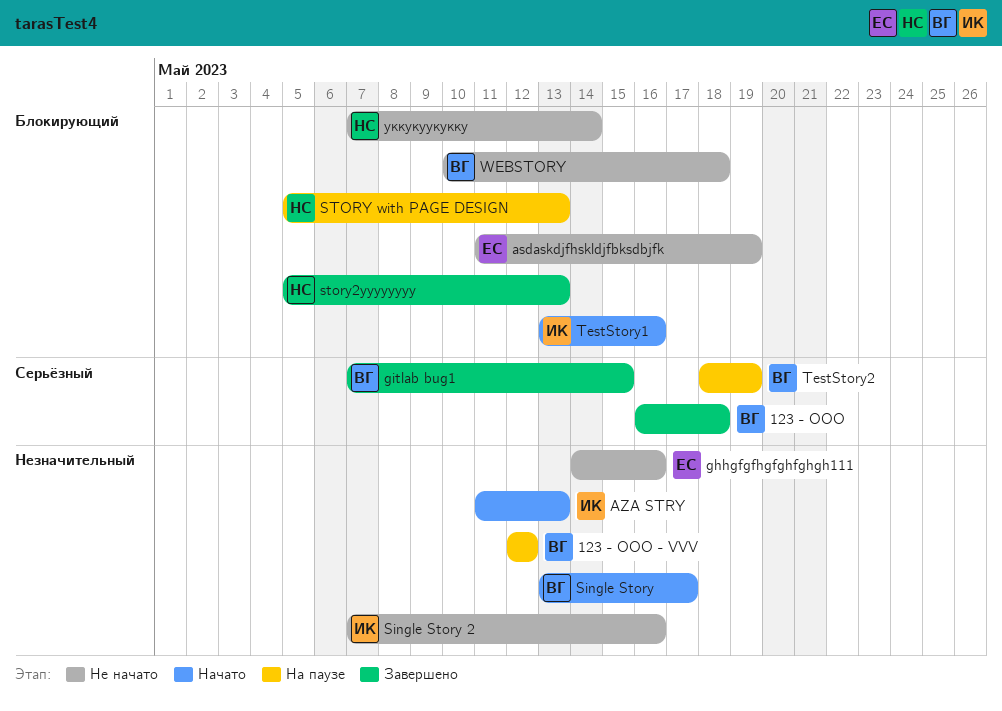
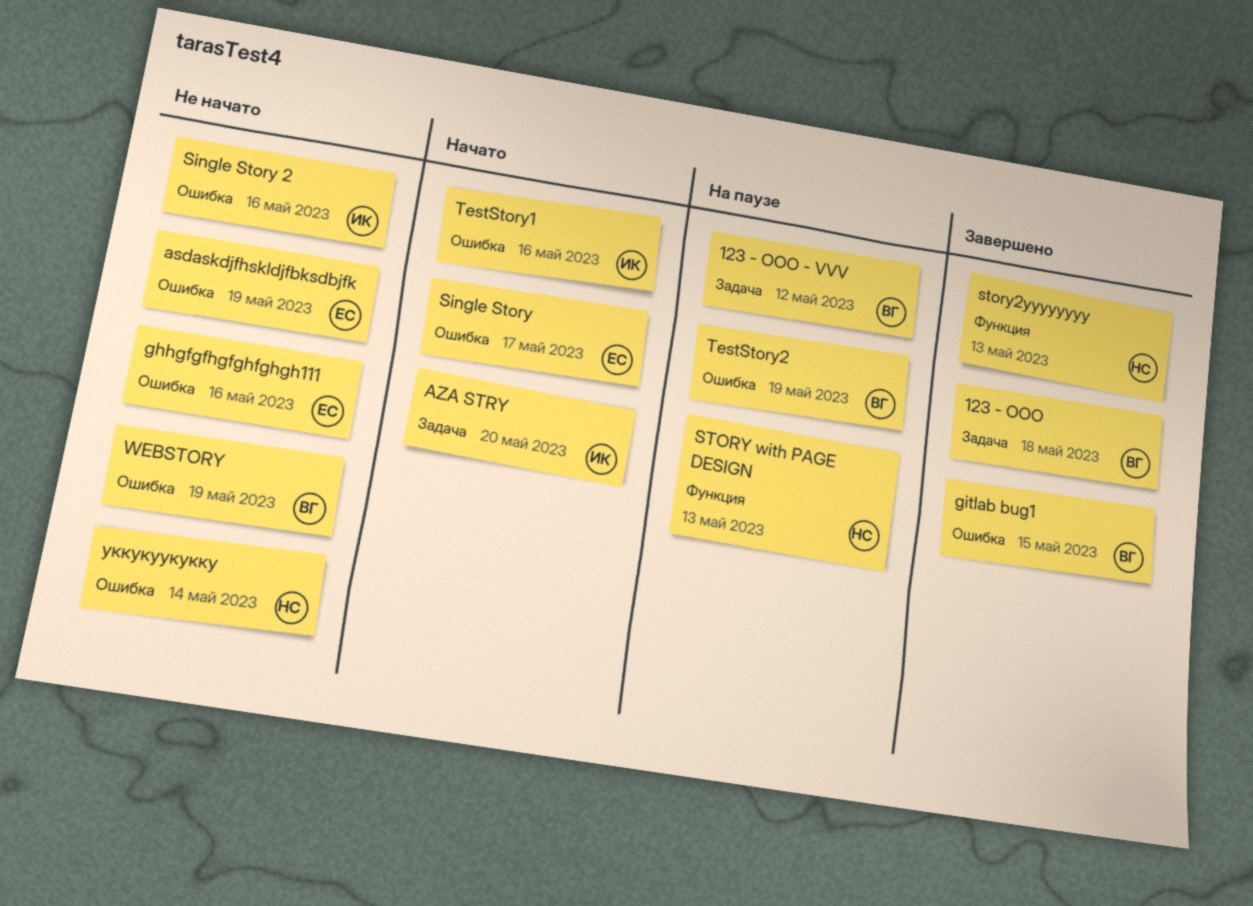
AZA STRY, due: May 13 -> May 20
Single Story, owner: ВГ -> ЕС
WEBSTORY, due: May 18 -> May 19

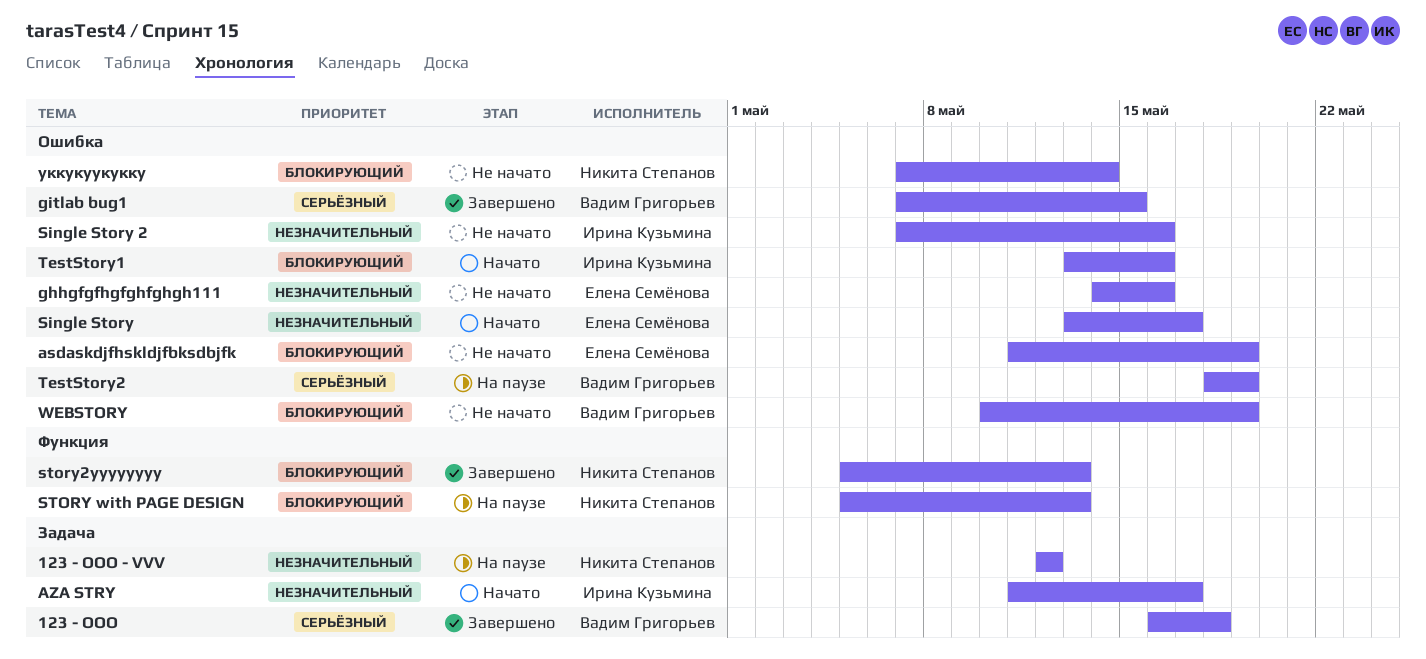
123 - OOO - VVV, owner: Вадим Григорьев -> Никита Степанов
AZA STRY, due: May 20 -> May 17

